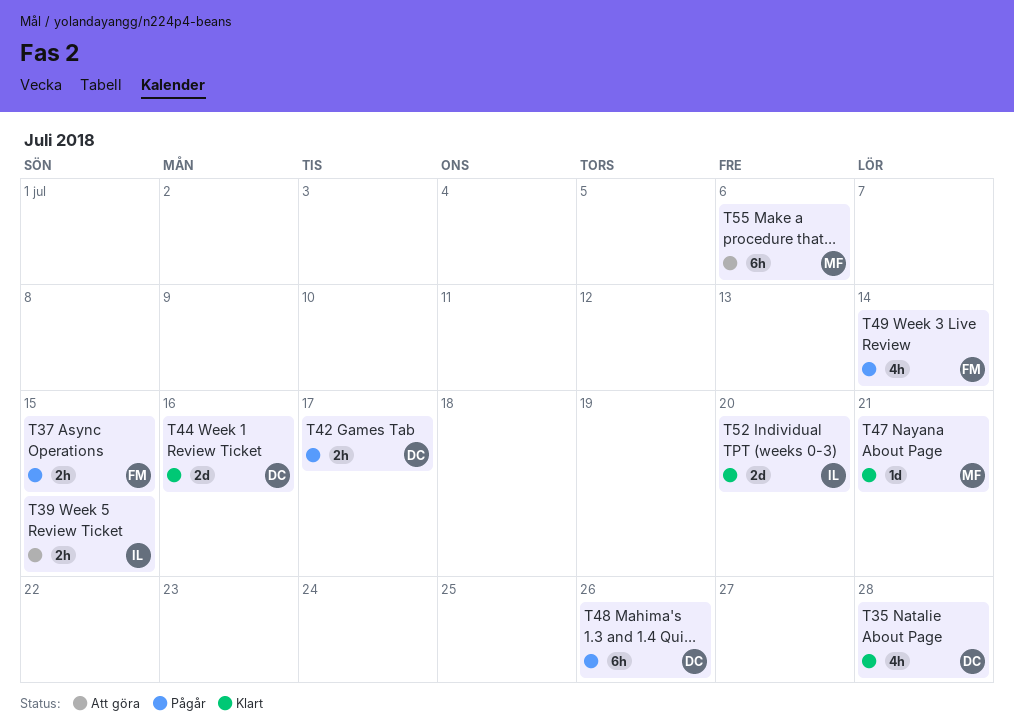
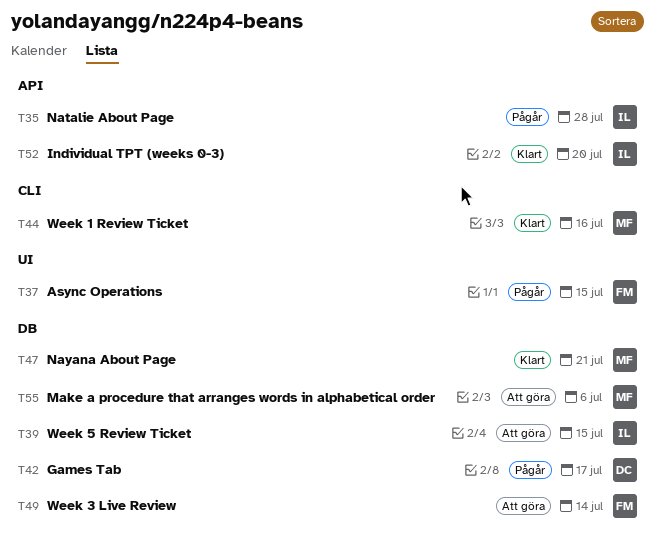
T35, status: Klart -> Pågår
T35, owner: DC -> IL
T44, owner: DC -> MF
T48: present -> none
T49, status: Pågår -> Att göra

